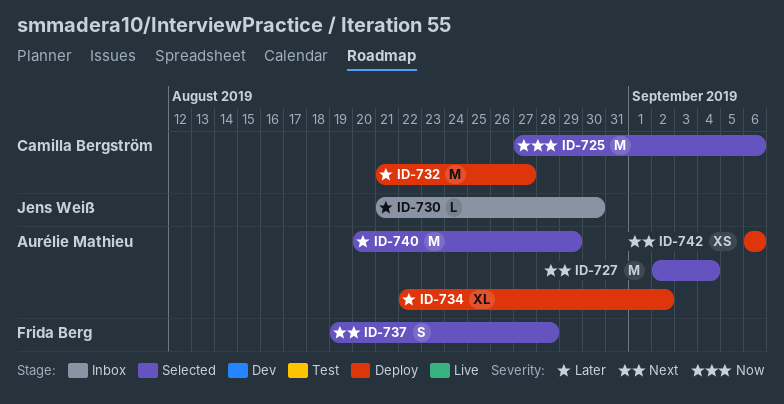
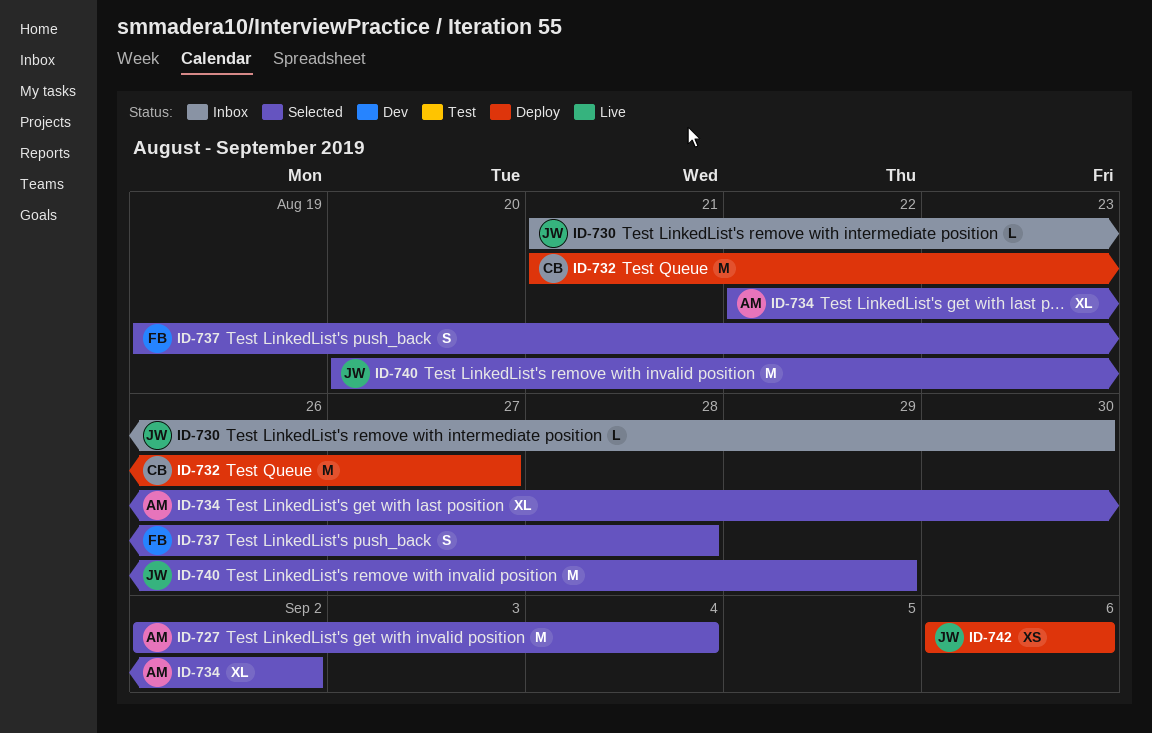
ID-725: present -> none
ID-734, status: Deploy -> Selected
ID-740, owner: Aurélie Mathieu -> Jens Weiß
ID-742, owner: Aurélie Mathieu -> Jens Weiß

